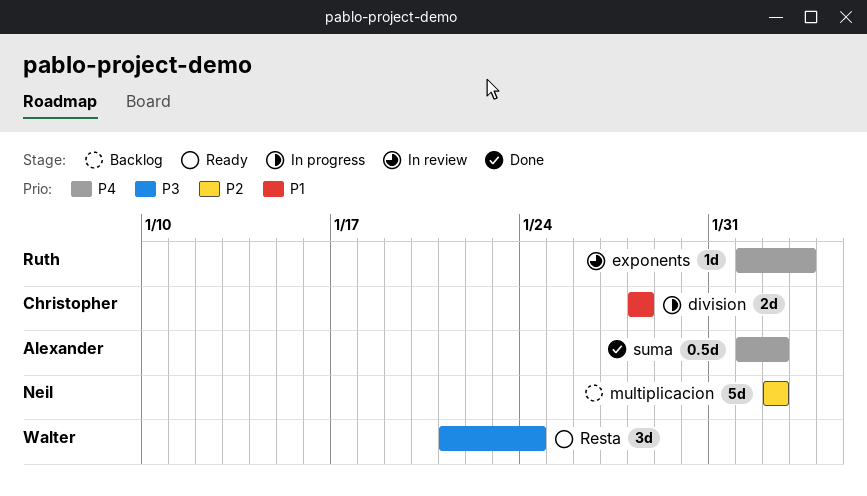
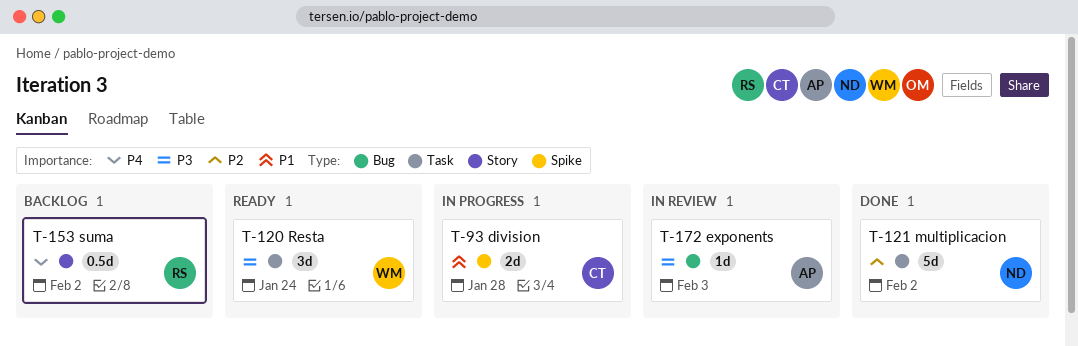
exponents, owner: Ruth -> Alexander
exponents, priority: P4 -> P3
multiplicacion, status: Backlog -> Done
suma, status: Done -> Backlog
suma, owner: Alexander -> Ruth

